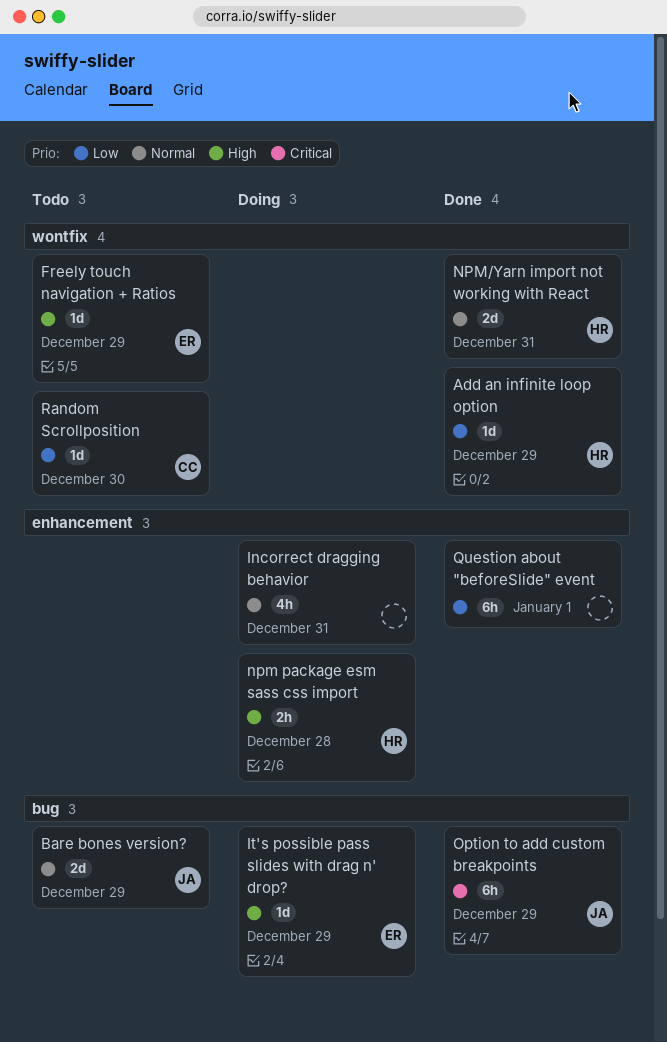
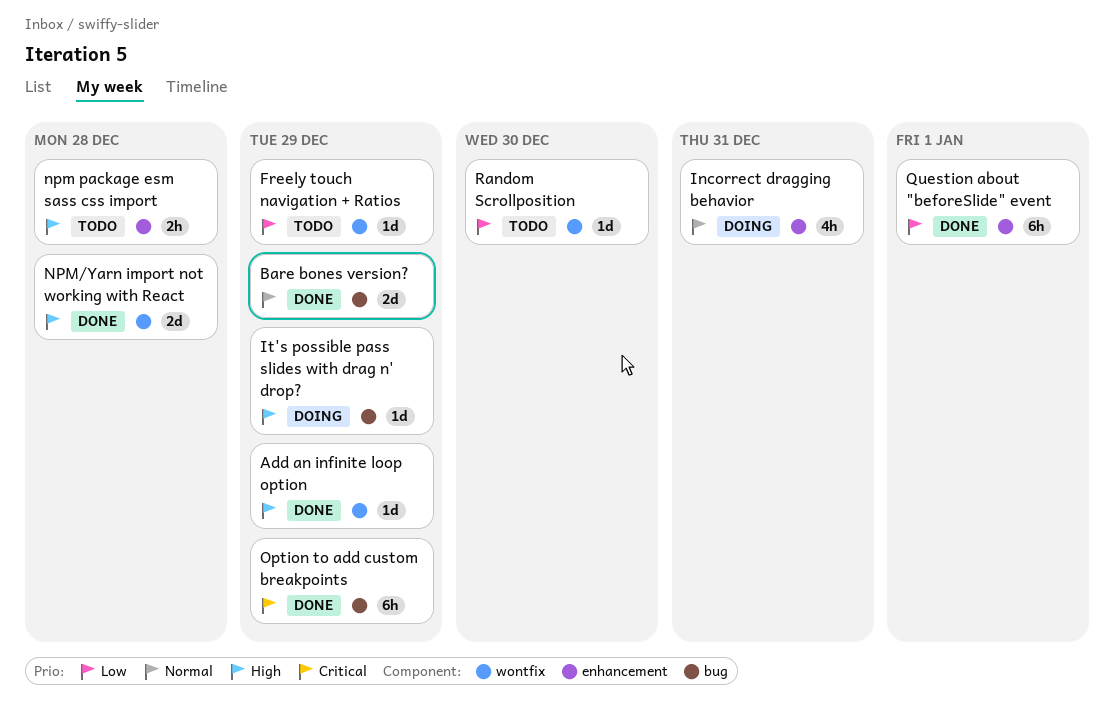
Add an infinite loop option, priority: Low -> High
Bare bones version?, status: Todo -> Done
Freely touch navigation + Ratios, priority: High -> Low
npm package esm sass css import, status: Doing -> Todo
NPM/Yarn import not working with React, priority: Normal -> High
NPM/Yarn import not working with React, due: Dec 31 -> Dec 28

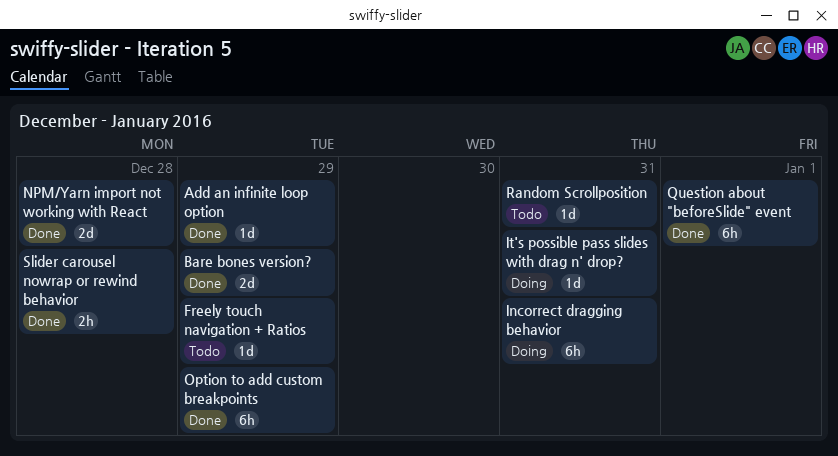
Incorrect dragging behavior, estimate: 4h -> 6h
It's possible pass slides with drag n' drop?, due: Dec 29 -> Dec 31
npm package esm sass css import: present -> none
Random Scrollposition, due: Dec 30 -> Dec 31
Slider carousel nowrap or rewind behavior: none -> present

